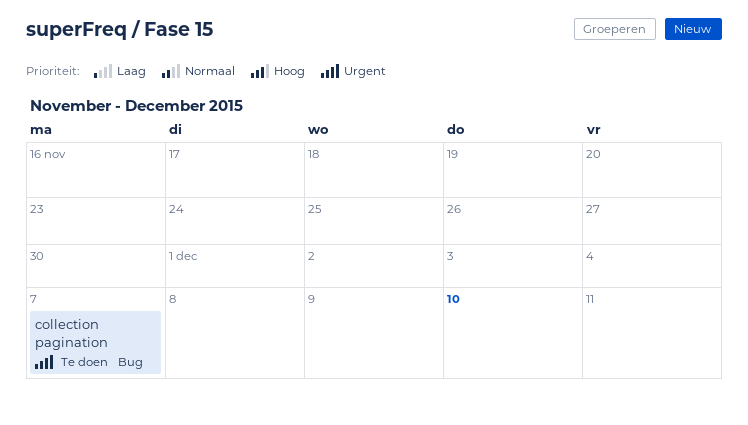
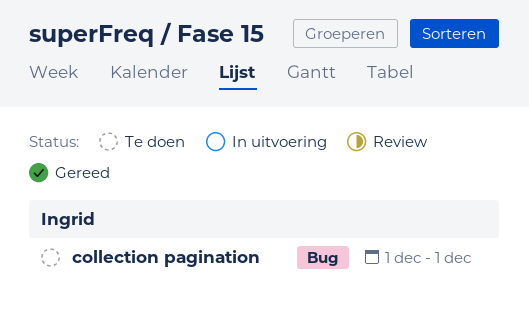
collection pagination, due: Dec 7 -> Dec 1

